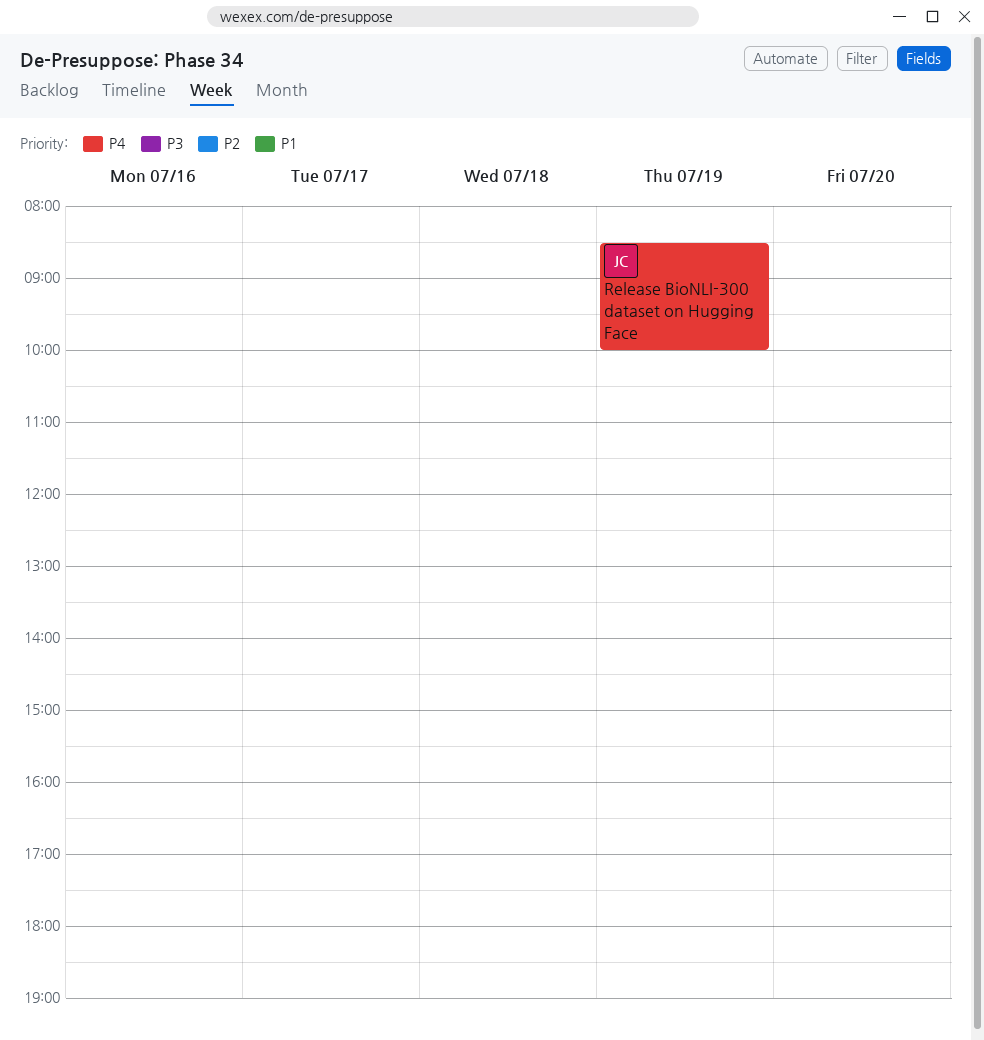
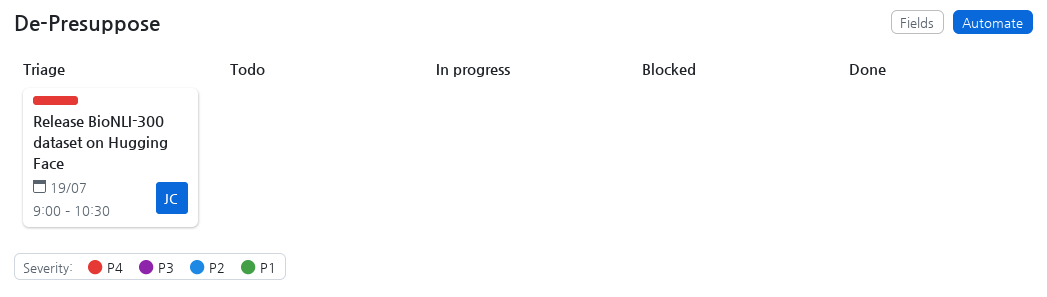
Release BioNLI-300 dataset on Hugging Face, begins: 08:30 -> 09:00
Release BioNLI-300 dataset on Hugging Face, ends: 10:00 -> 10:30

